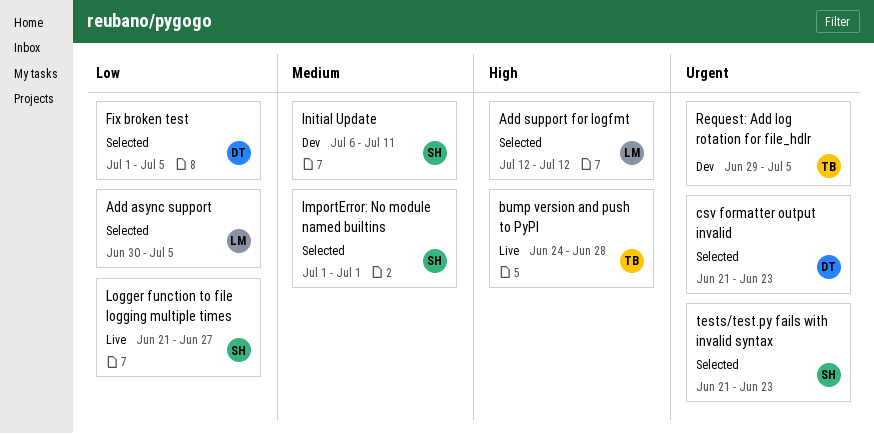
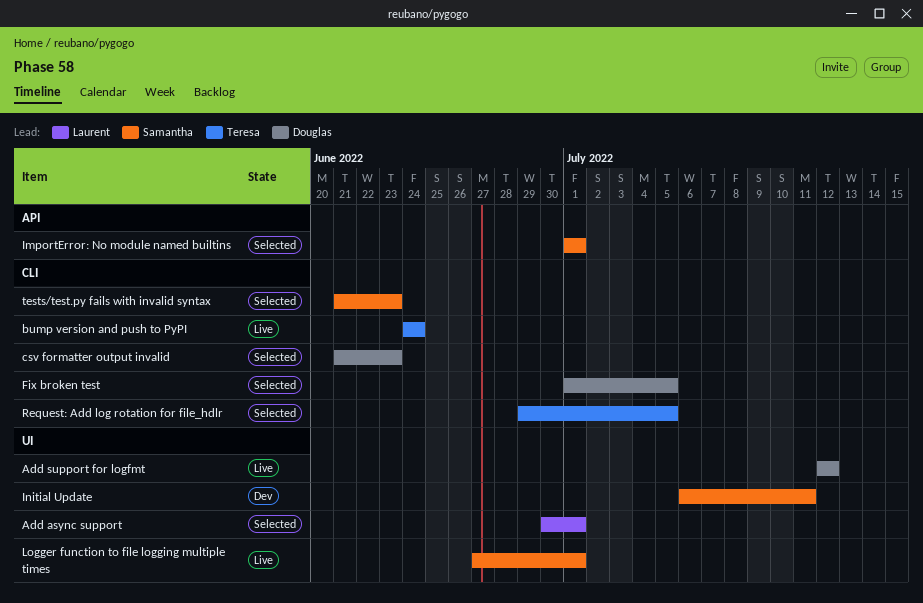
Add async support, due: Jul 5 -> Jul 1
Add support for logfmt, status: Selected -> Live
Add support for logfmt, owner: Laurent -> Douglas
bump version and push to PyPI, due: Jun 28 -> Jun 24
Logger function to file logging multiple times, start: Jun 21 -> Jun 27
Logger function to file logging multiple times, due: Jun 27 -> Jul 1
Request: Add log rotation for file_hdlr, status: Dev -> Selected

